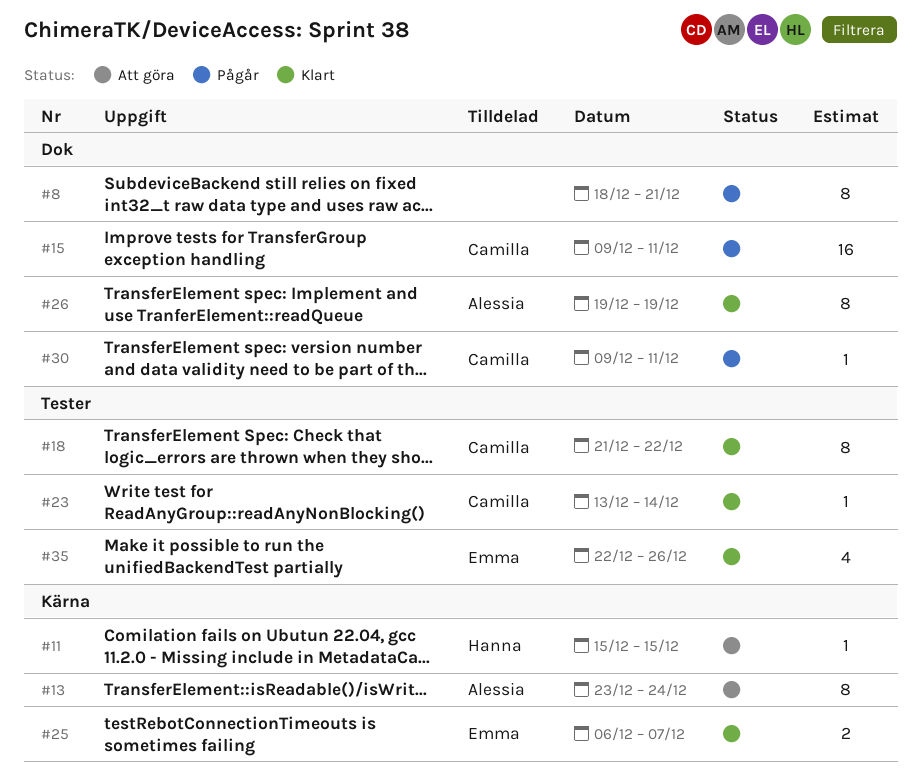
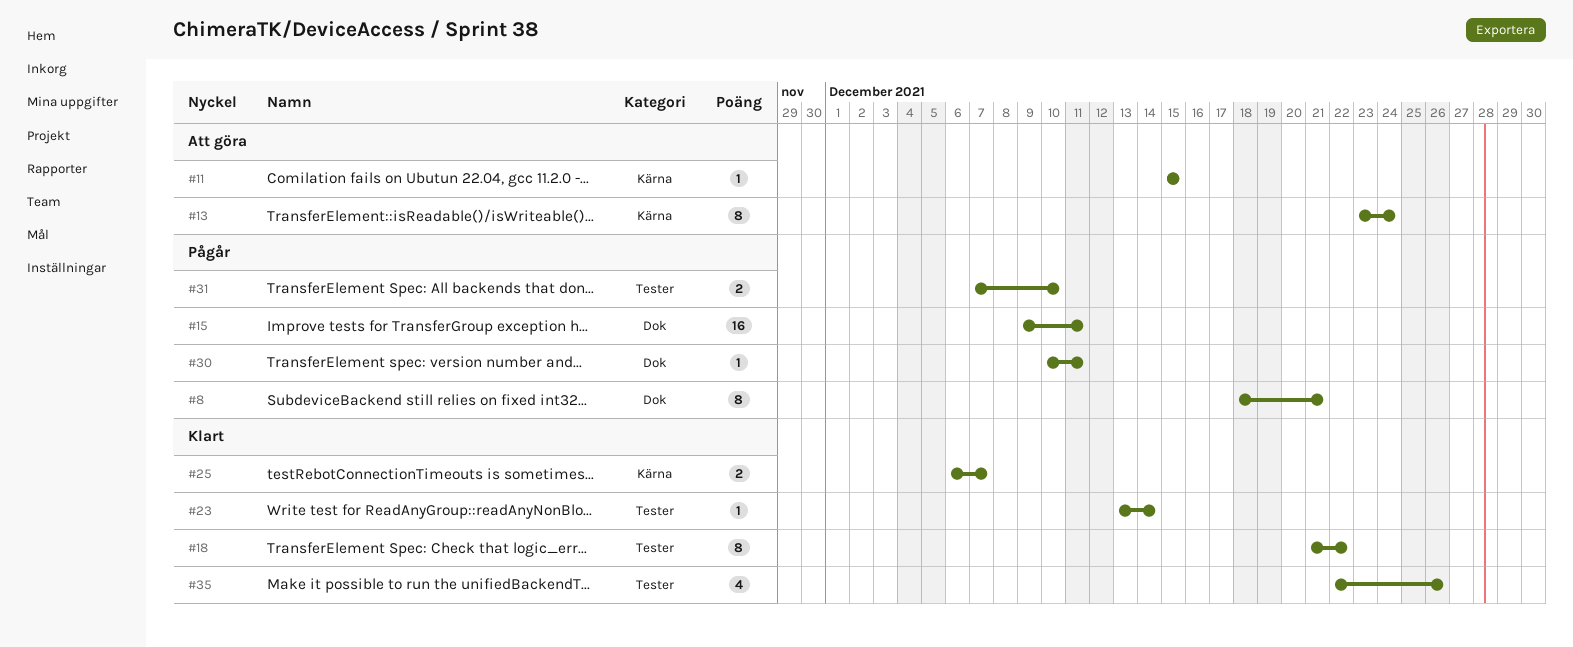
#26: present -> none
#30, start: Dec 9 -> Dec 10
#31: none -> present

